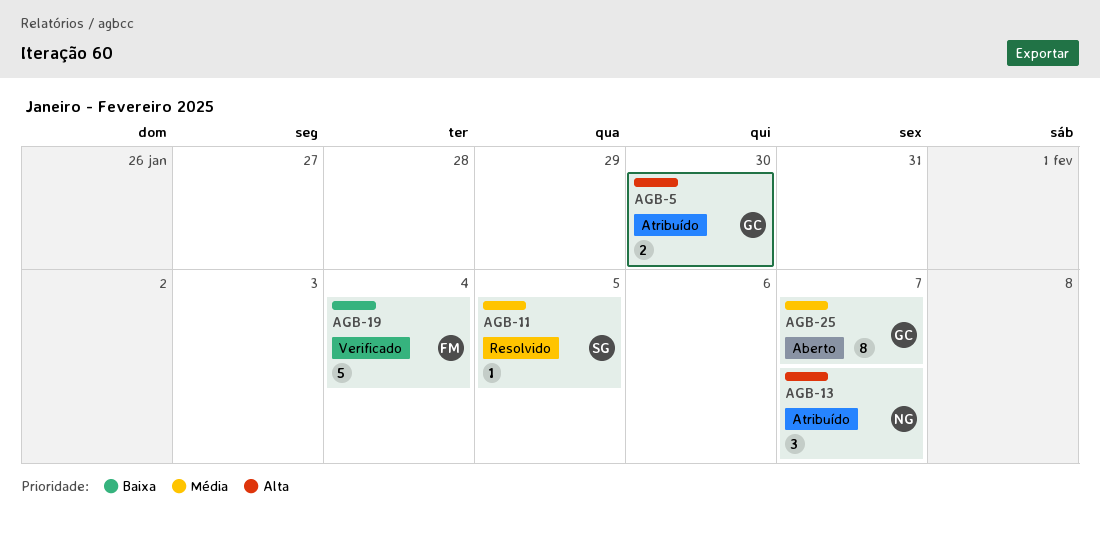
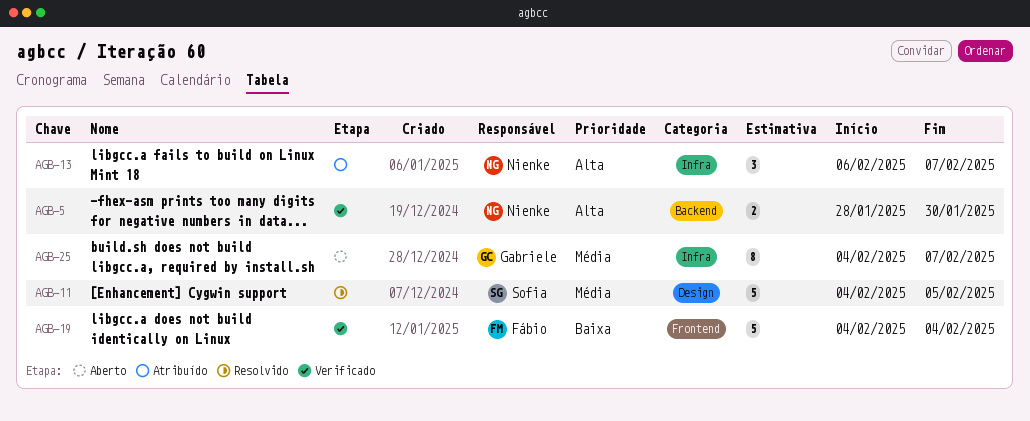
AGB-5, status: Atribuído -> Verificado
AGB-5, owner: Gabriele -> Nienke
AGB-11, estimate: 1 -> 5

